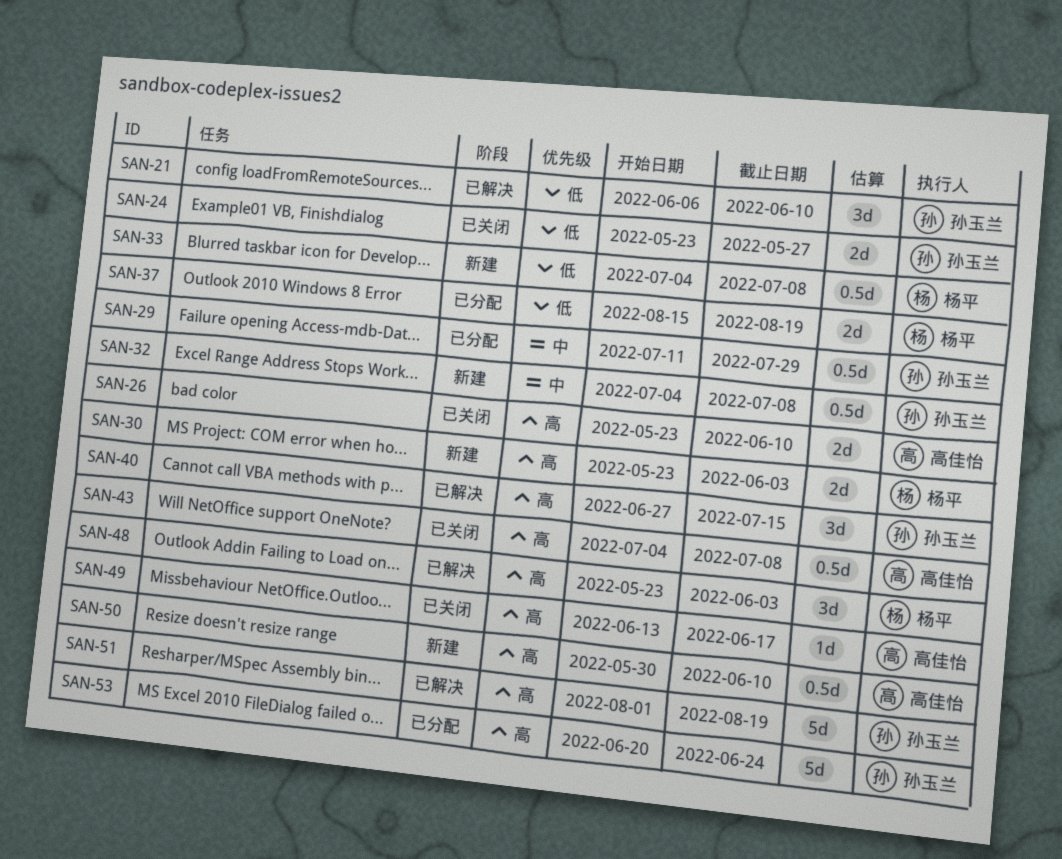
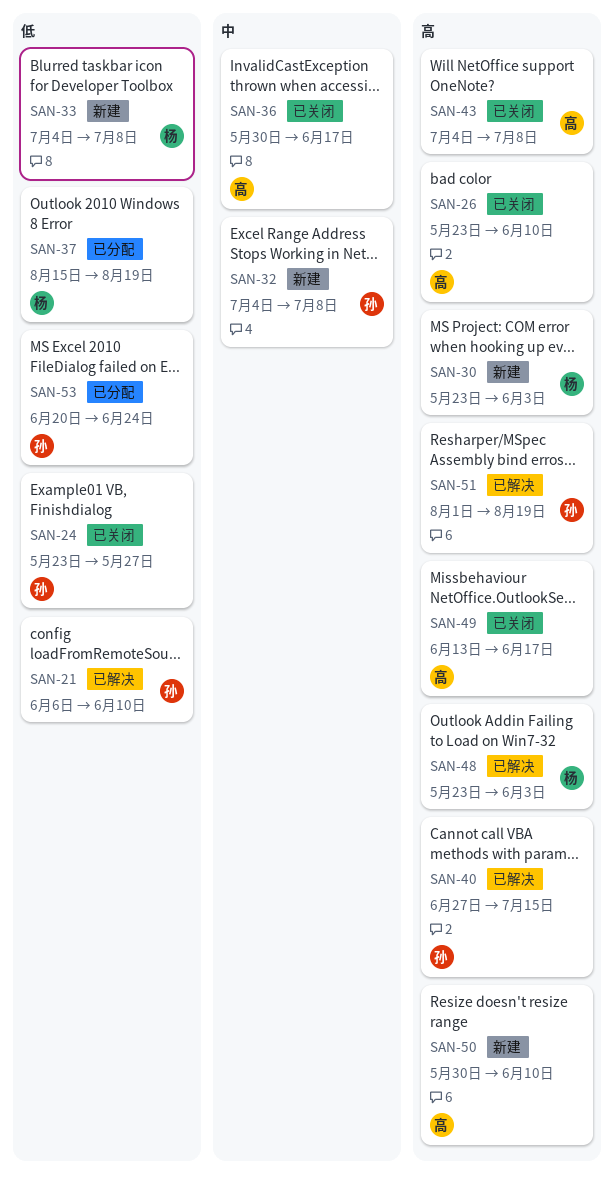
SAN-29: present -> none
SAN-36: none -> present
SAN-53, priority: 高 -> 低

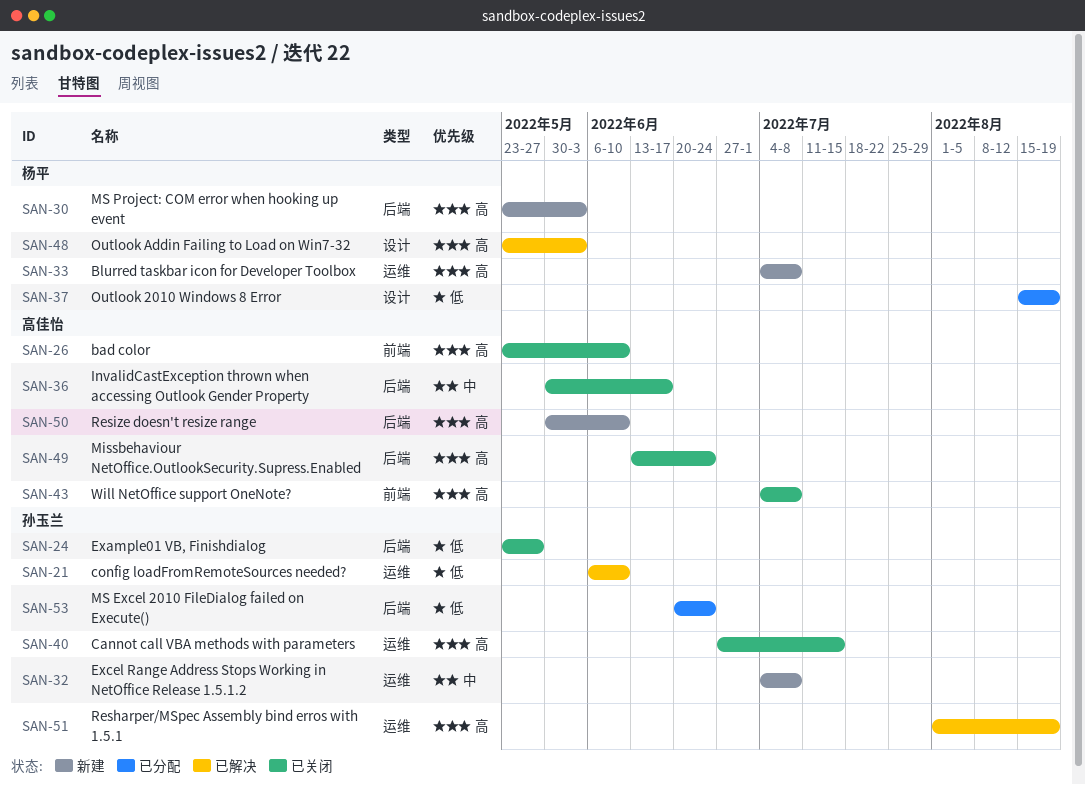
SAN-33, priority: 低 -> 高
SAN-40, status: 已解决 -> 已关闭
SAN-49, due: Jun 17 -> Jun 24

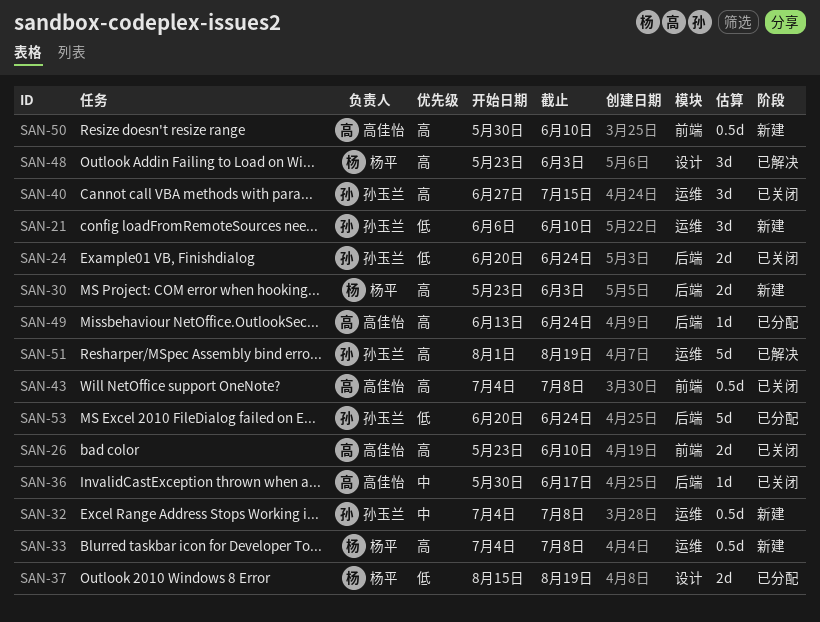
SAN-21, status: 已解决 -> 新建
SAN-24, start: May 23 -> Jun 20
SAN-24, due: May 27 -> Jun 24
SAN-49, status: 已关闭 -> 已分配
SAN-50, label: 后端 -> 前端

